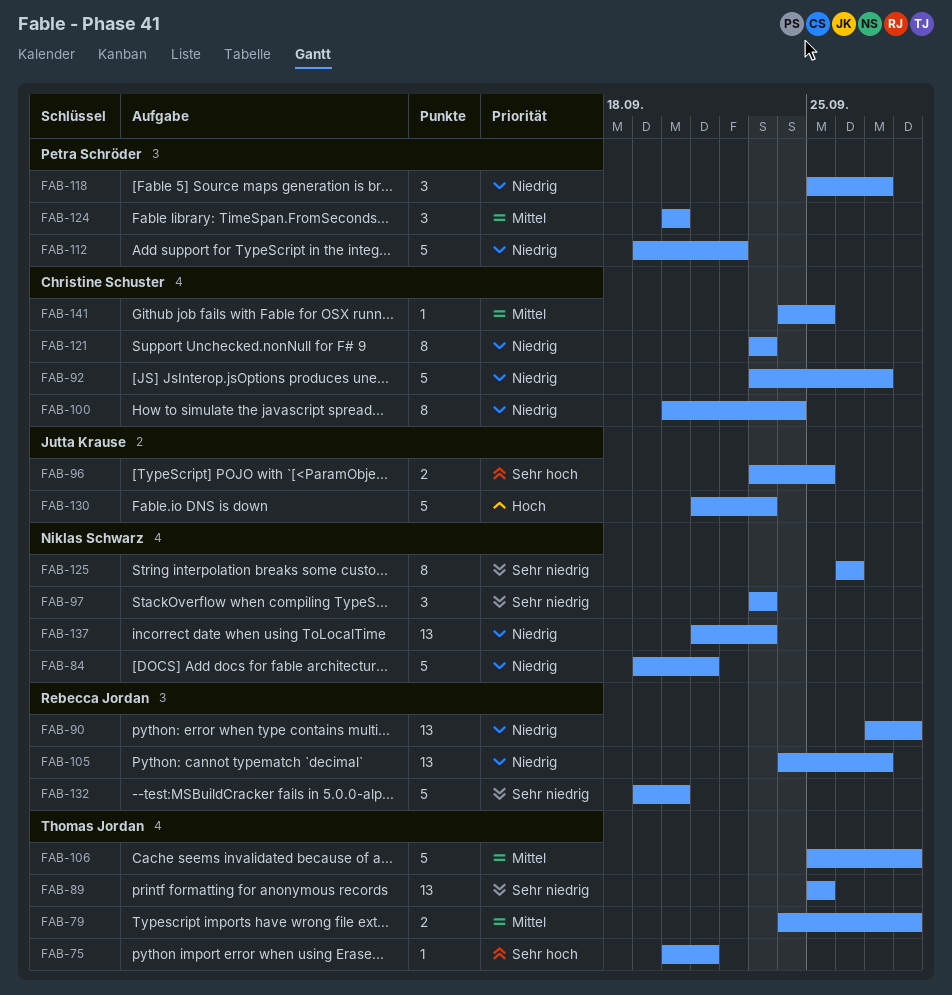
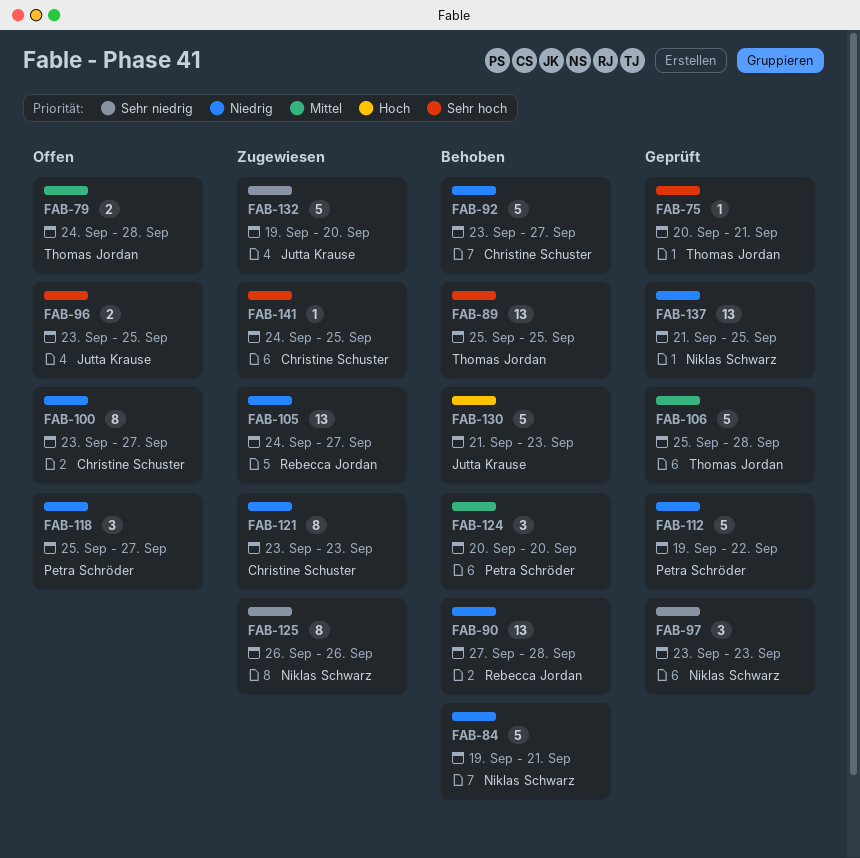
FAB-89, priority: Sehr niedrig -> Sehr hoch
FAB-100, start: Sep 20 -> Sep 23
FAB-100, due: Sep 24 -> Sep 27
FAB-132, owner: Rebecca Jordan -> Jutta Krause
FAB-137, due: Sep 23 -> Sep 25
FAB-141, priority: Mittel -> Sehr hoch

